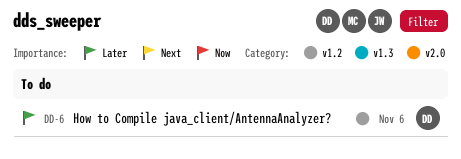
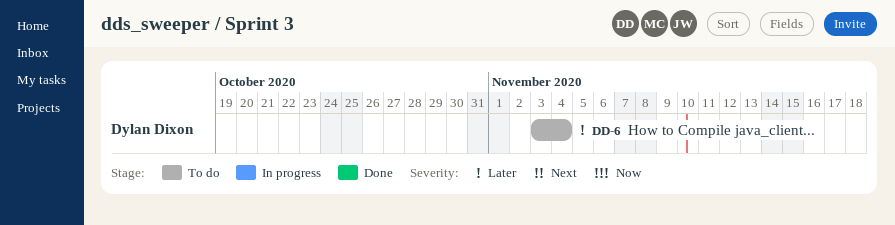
DD-6, due: Nov 6 -> Nov 4

